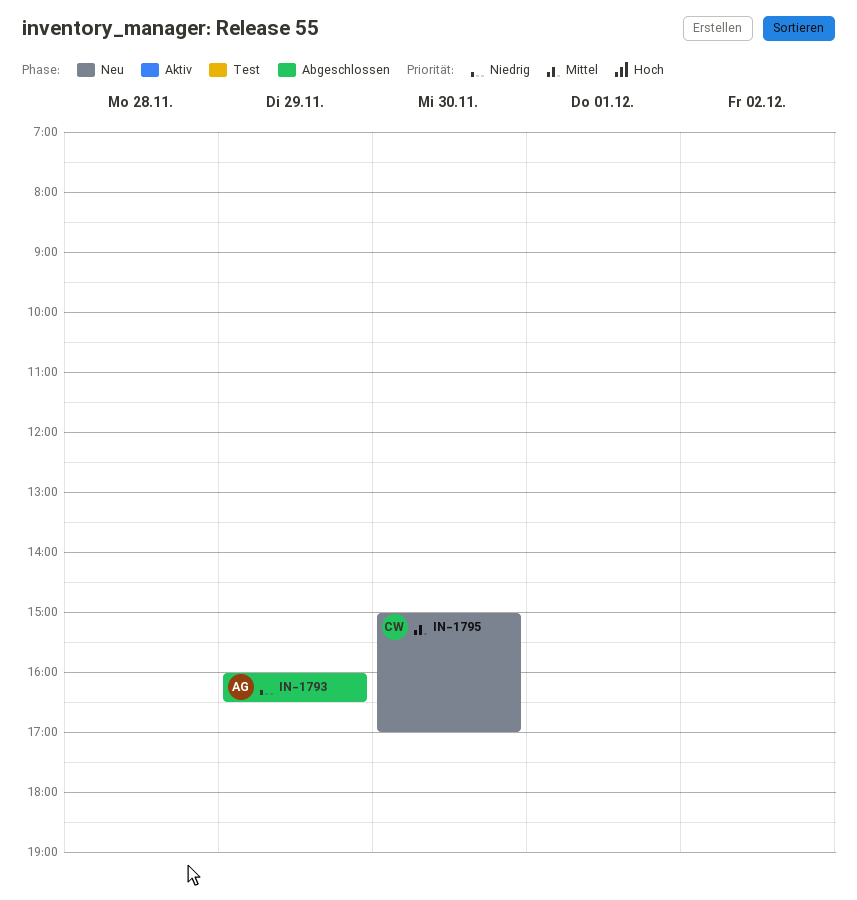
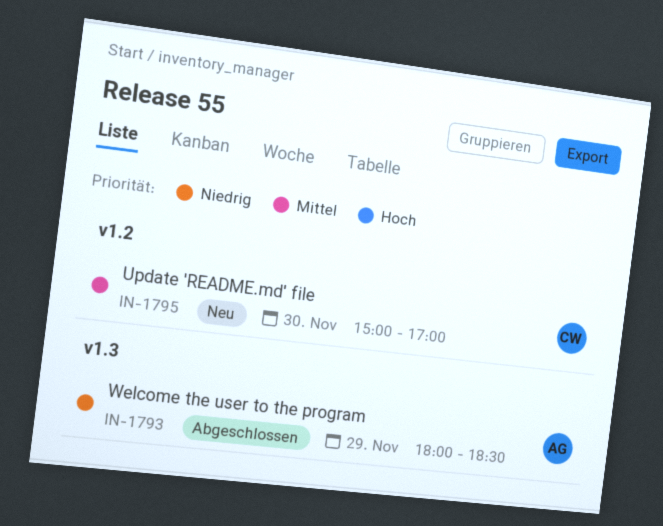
IN-1793, begins: 16:00 -> 18:00
IN-1793, ends: 16:30 -> 18:30

